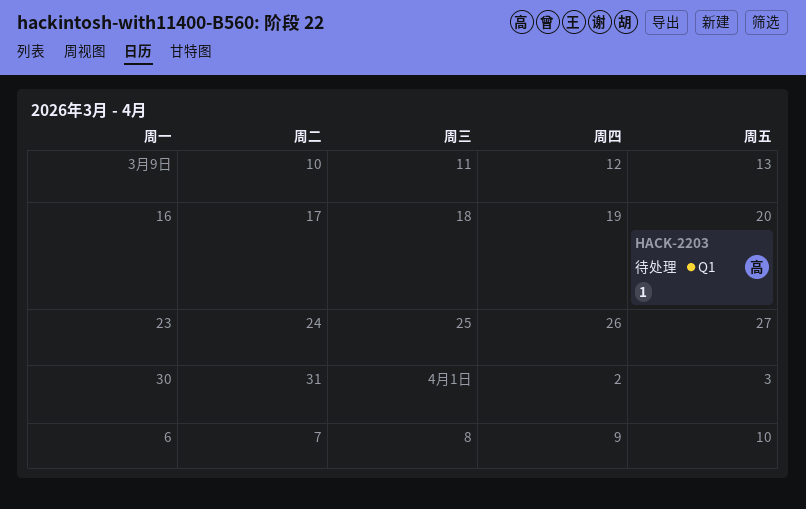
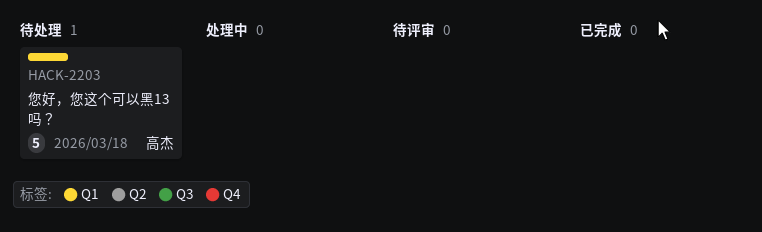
HACK-2203, estimate: 1 -> 5
HACK-2203, due: Mar 20 -> Mar 18

